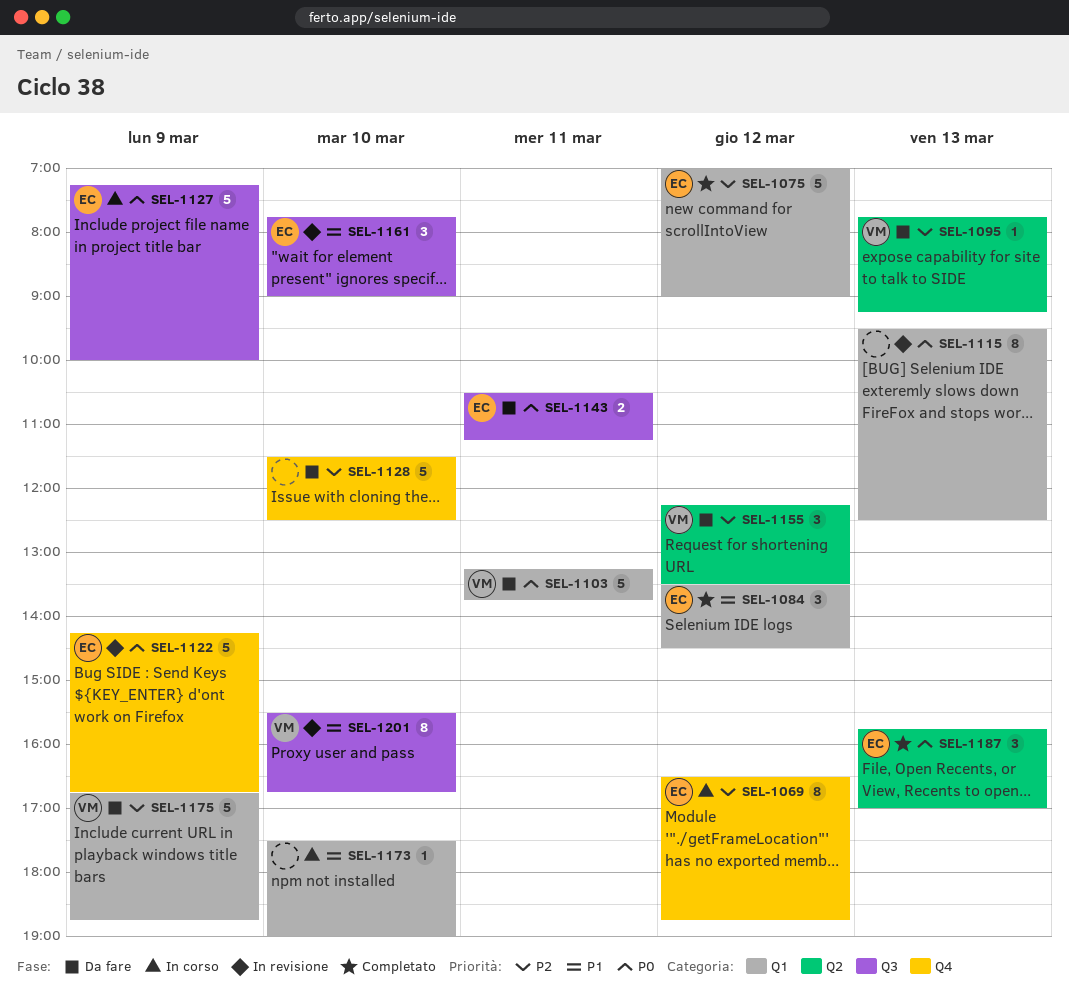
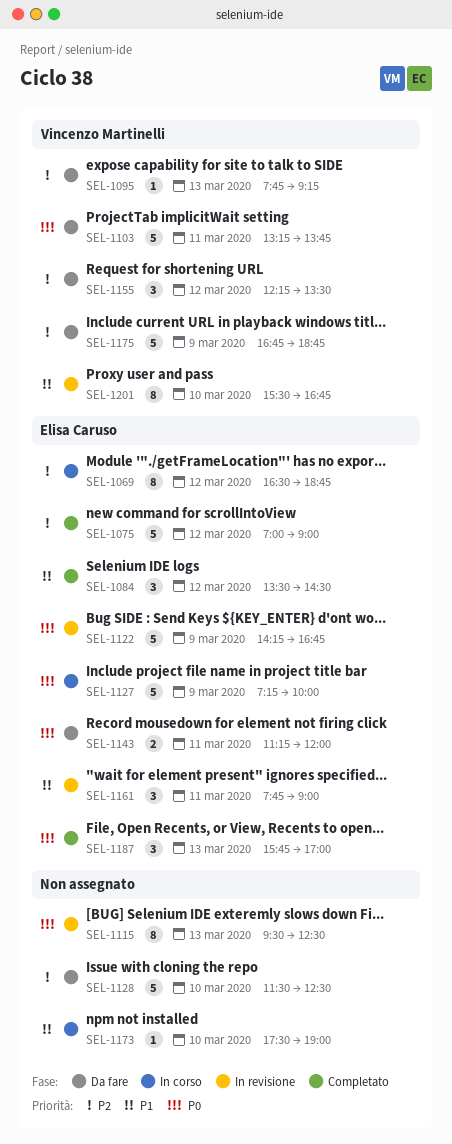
SEL-1143, begins: 10:30 -> 11:15
SEL-1143, ends: 11:15 -> 12:00
SEL-1161, day: Mar 10 -> Mar 11

